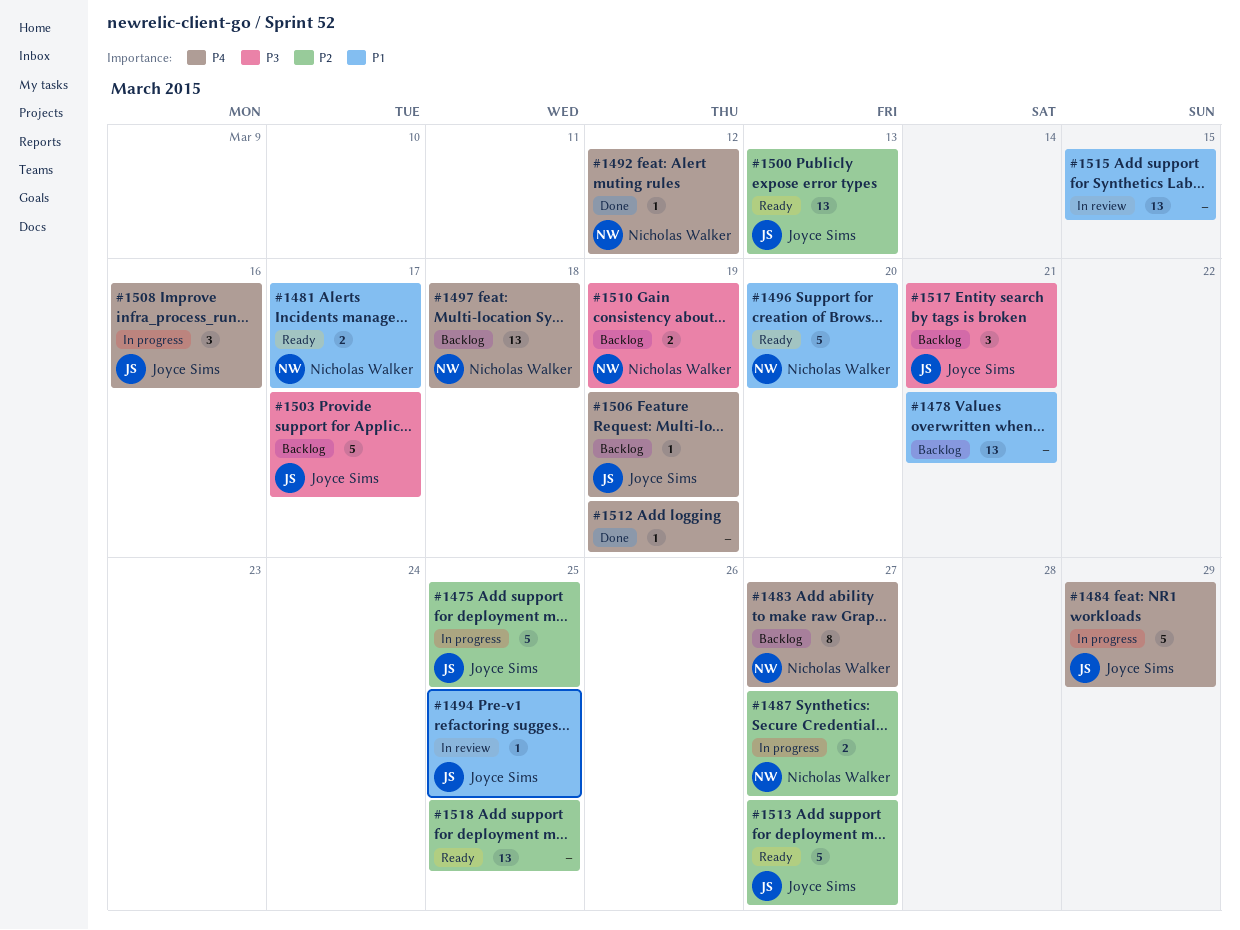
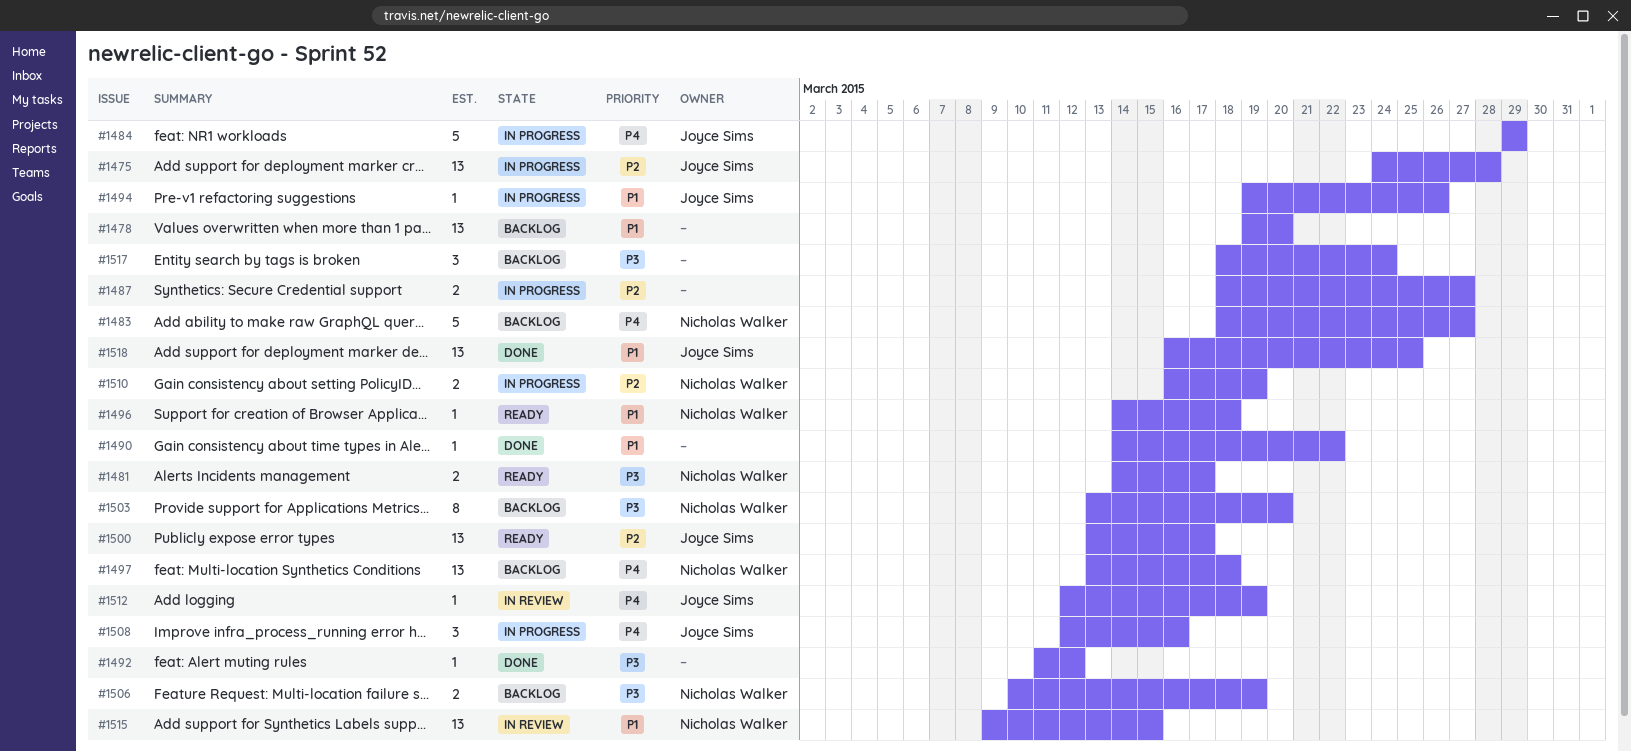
#1475, estimate: 5 -> 13
#1475, due: Mar 25 -> Mar 28
#1478, due: Mar 21 -> Mar 20
#1481, priority: P1 -> P3
#1483, estimate: 8 -> 5
#1487, owner: Nicholas Walker -> none
#1490: none -> present
#1492, owner: Nicholas Walker -> none
#1492, priority: P4 -> P3
#1494, status: In review -> In progress
#1494, due: Mar 25 -> Mar 26
#1496, estimate: 5 -> 1
#1496, due: Mar 20 -> Mar 18
#1500, due: Mar 13 -> Mar 17
#1503, owner: Joyce Sims -> Nicholas Walker
#1503, estimate: 5 -> 8
#1503, due: Mar 17 -> Mar 20
#1506, owner: Joyce Sims -> Nicholas Walker
#1506, priority: P4 -> P3
#1506, estimate: 1 -> 2
#1510, status: Backlog -> In progress
#1510, priority: P3 -> P2
#1512, status: Done -> In review
#1512, owner: none -> Joyce Sims
#1513: present -> none
#1515, owner: none -> Nicholas Walker
#1517, owner: Joyce Sims -> none
#1517, due: Mar 21 -> Mar 24
#1518, status: Ready -> Done
#1518, owner: none -> Joyce Sims
#1518, priority: P2 -> P1

